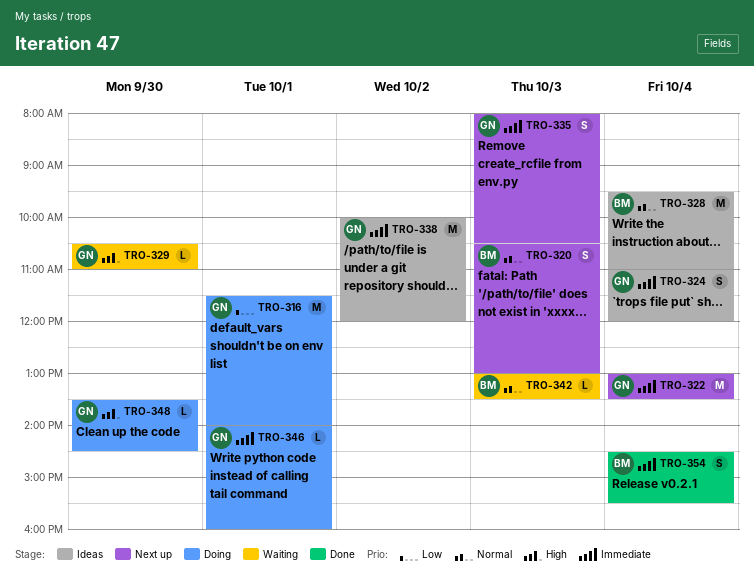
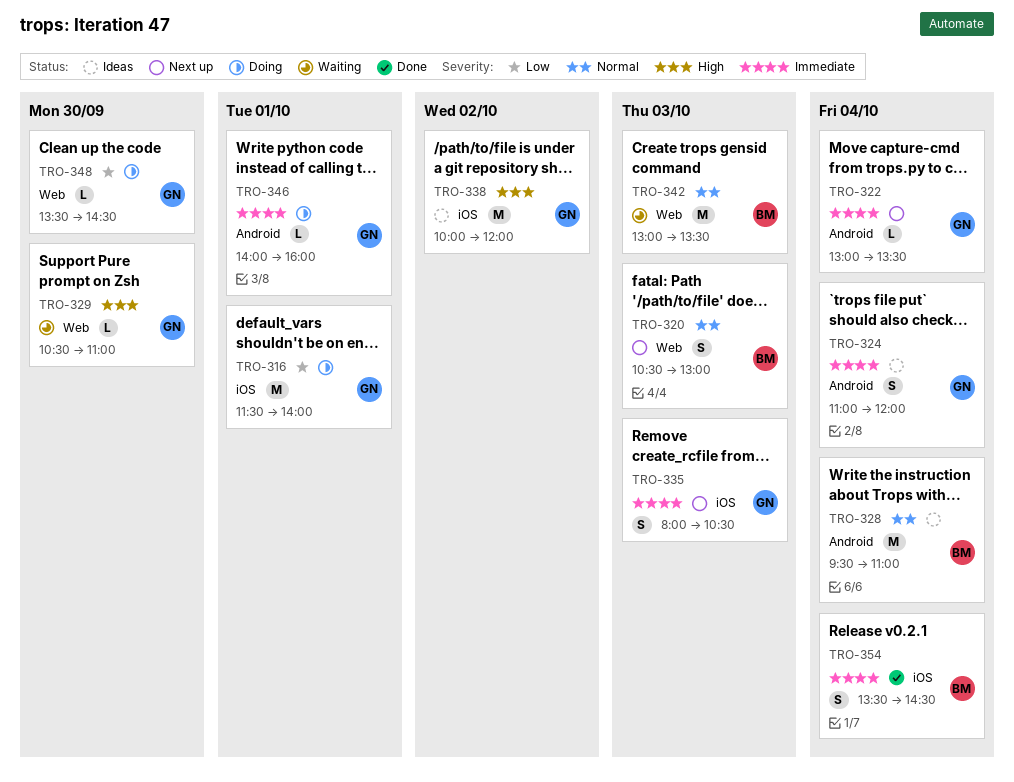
TRO-322, estimate: M -> L
TRO-338, priority: Immediate -> High
TRO-342, estimate: L -> M
TRO-348, priority: High -> Low
TRO-354, begins: 14:30 -> 13:30
TRO-354, ends: 15:30 -> 14:30

